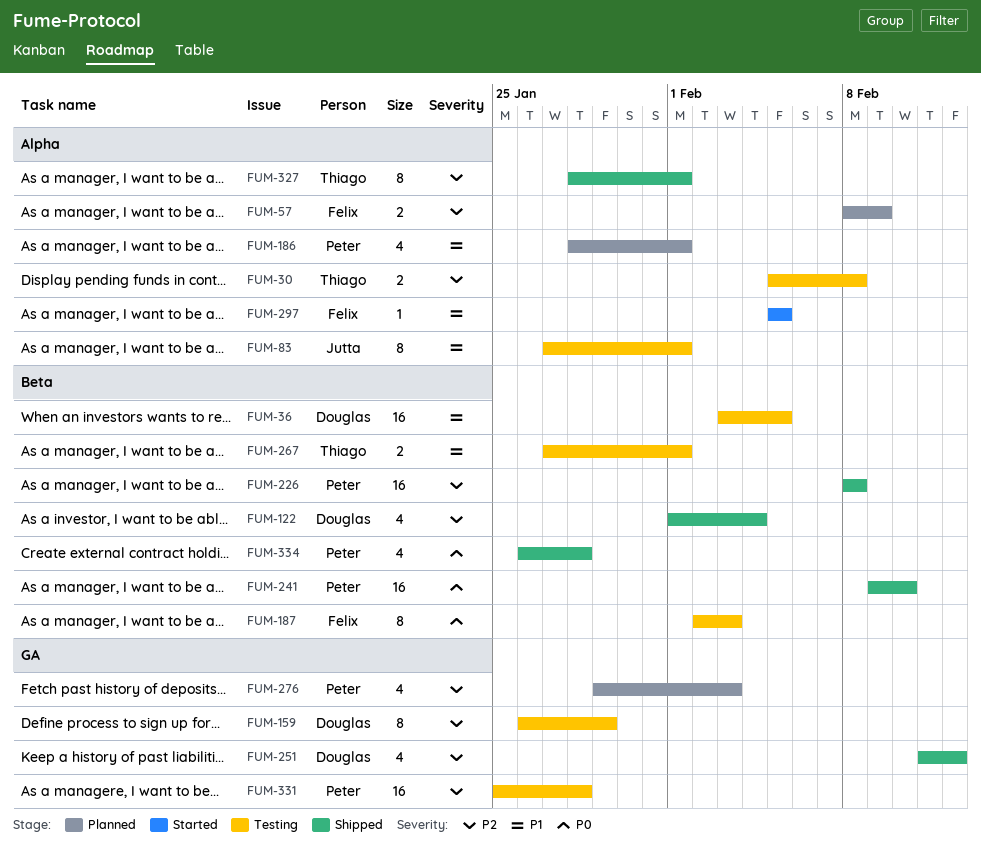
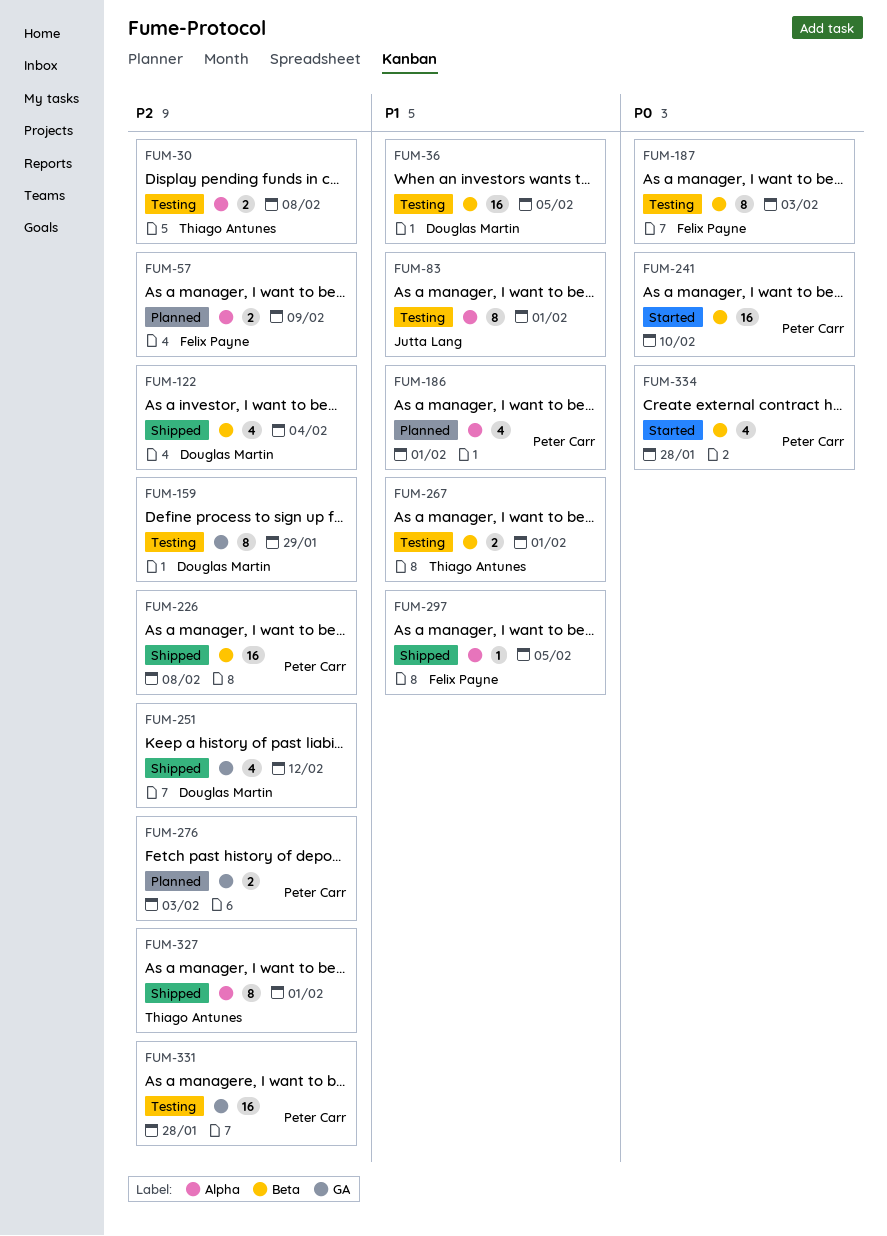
FUM-241, status: Shipped -> Started
FUM-276, estimate: 4 -> 2
FUM-297, status: Started -> Shipped
FUM-334, status: Shipped -> Started

